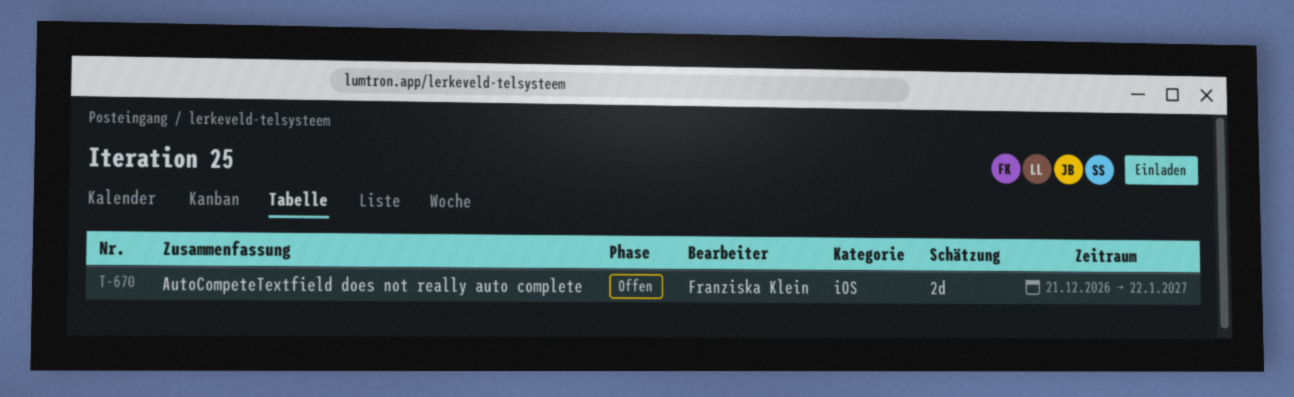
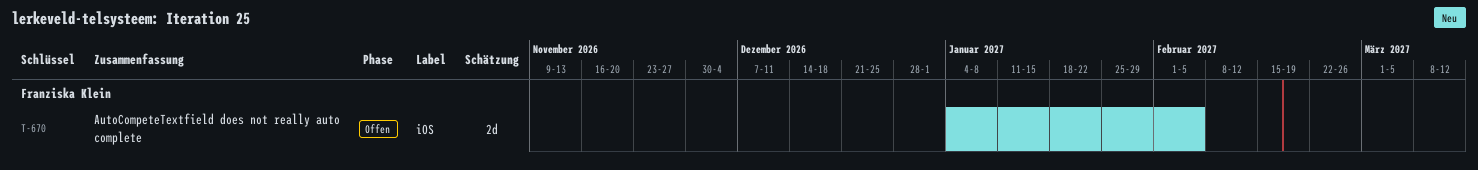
T-670, start: Dec 21 -> Jan 4
T-670, due: Jan 22 -> Feb 5

